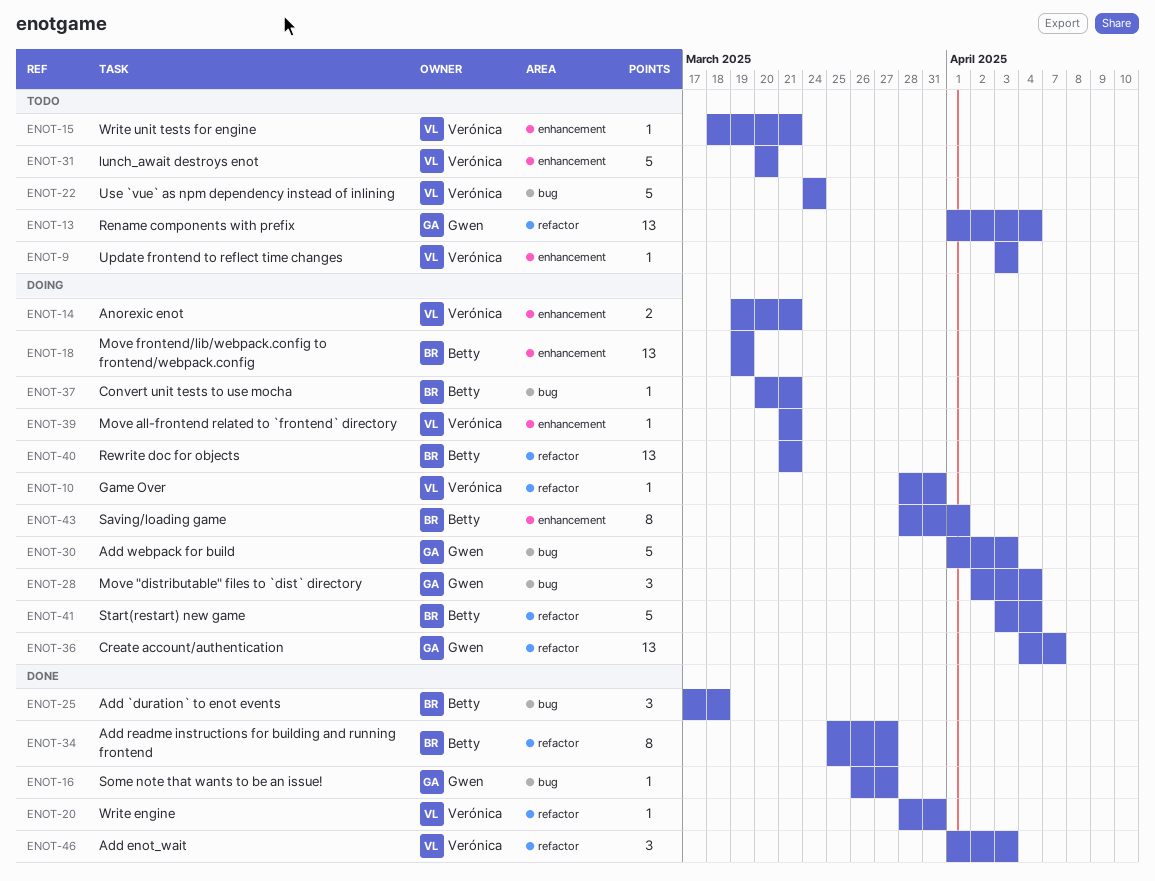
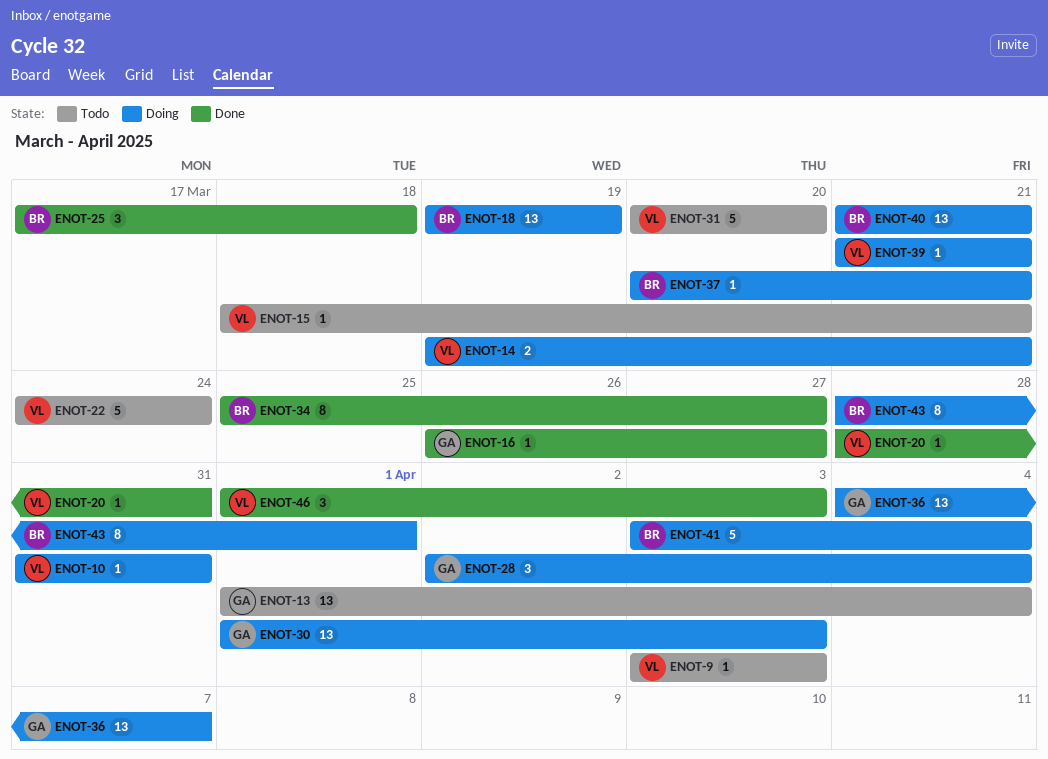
ENOT-10, start: Mar 28 -> Mar 31
ENOT-30, estimate: 5 -> 13

